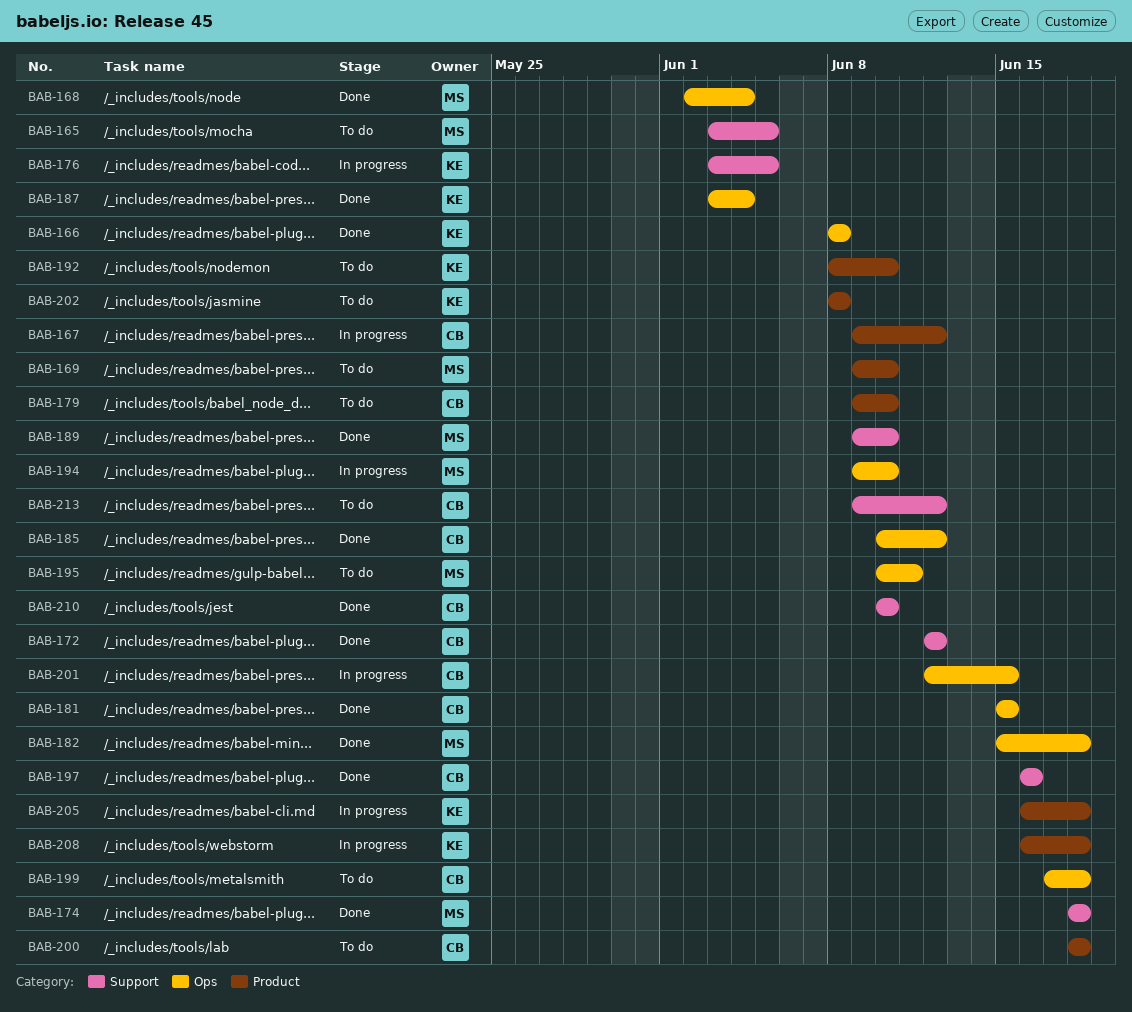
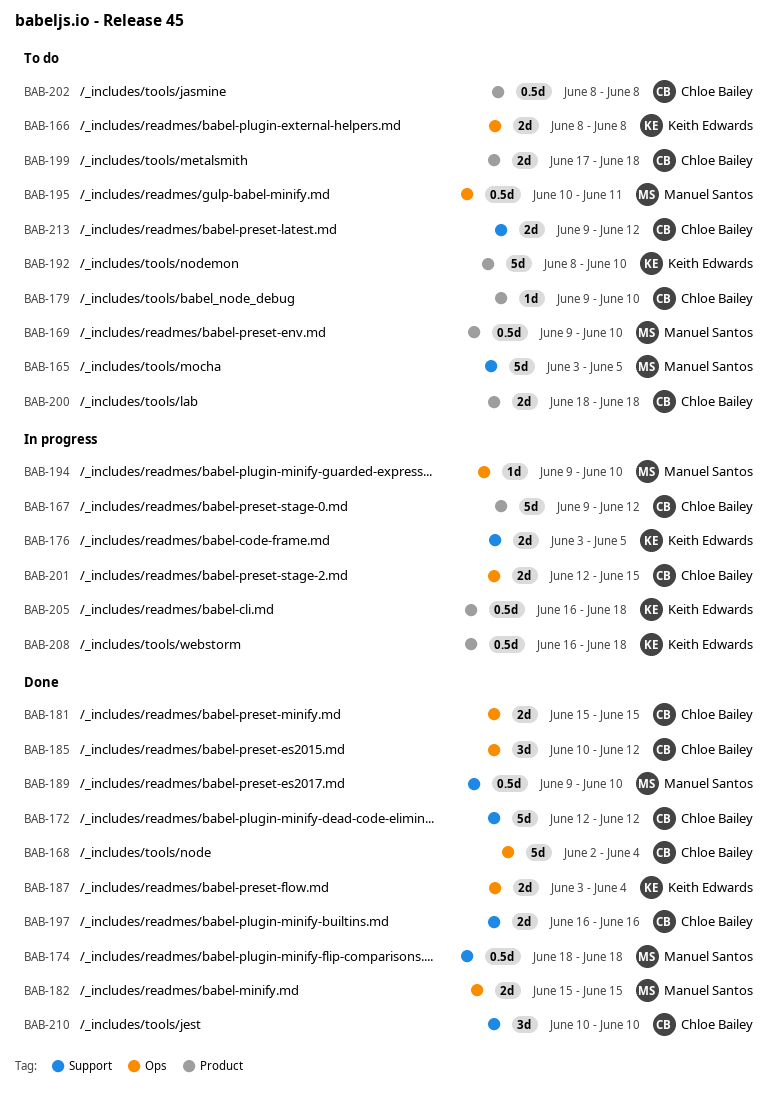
BAB-166, status: Done -> To do
BAB-168, owner: Manuel Santos -> Chloe Bailey
BAB-182, due: Jun 18 -> Jun 15
BAB-199, label: Ops -> Product
BAB-202, owner: Keith Edwards -> Chloe Bailey

